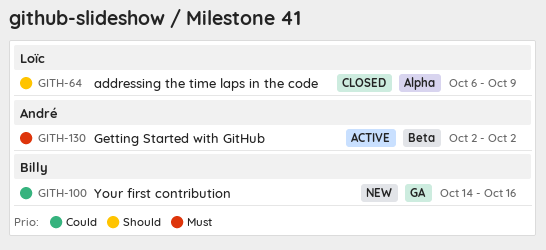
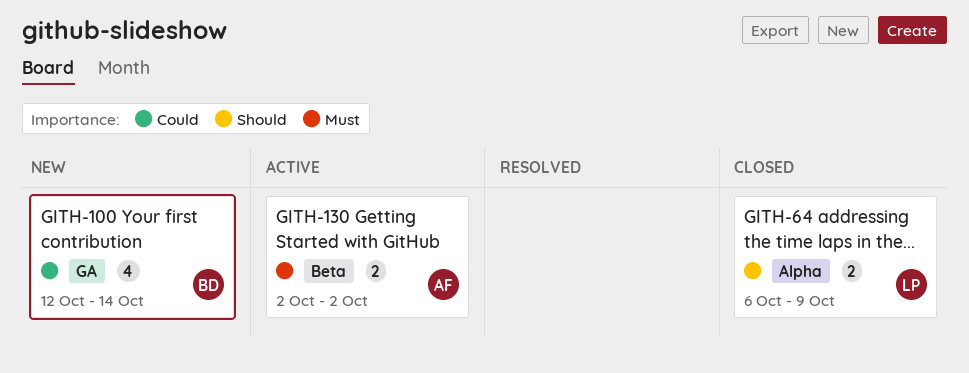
GITH-100, start: Oct 14 -> Oct 12
GITH-100, due: Oct 16 -> Oct 14

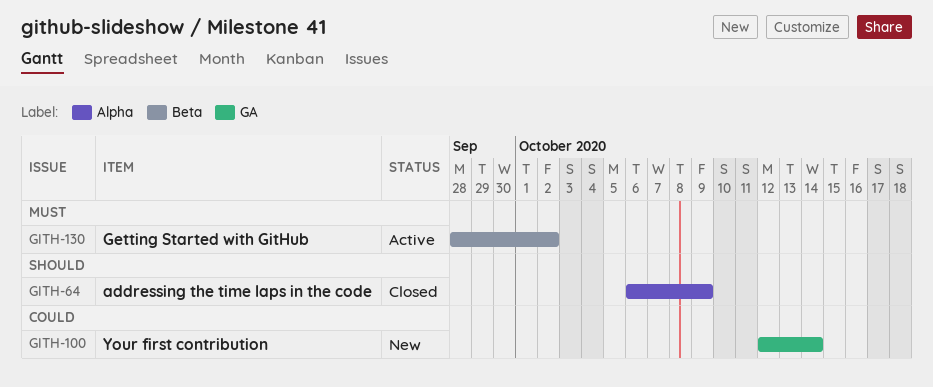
GITH-130, start: Oct 2 -> Sep 28

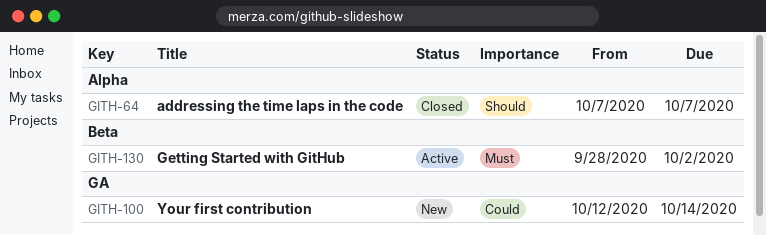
GITH-64, start: Oct 6 -> Oct 7
GITH-64, due: Oct 9 -> Oct 7

